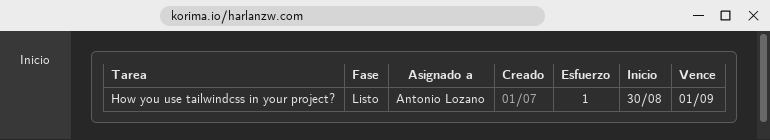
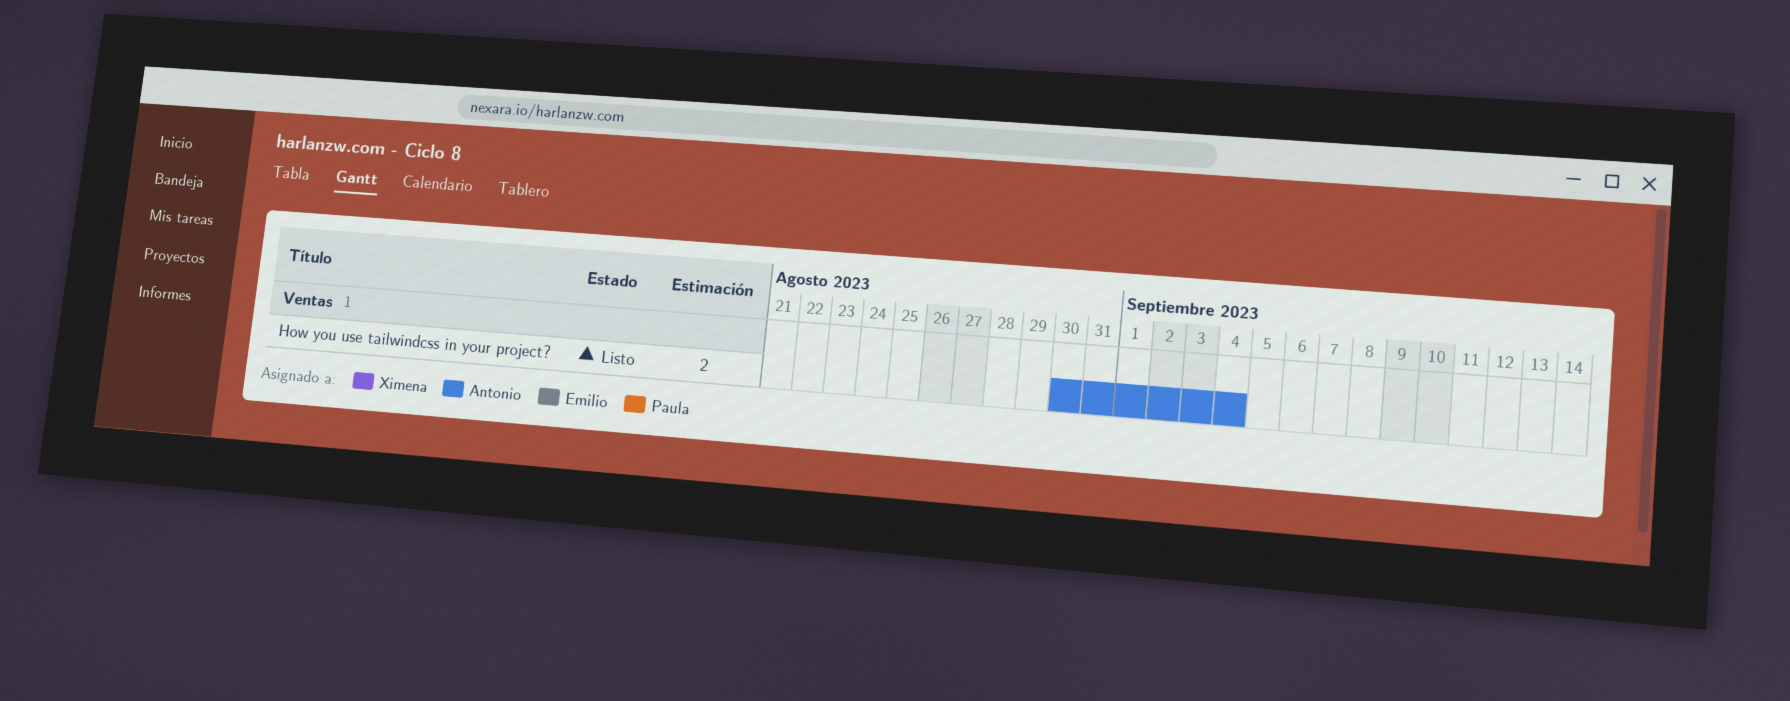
How you use tailwindcss in your project?, estimate: 1 -> 2
How you use tailwindcss in your project?, due: Sep 1 -> Sep 4

